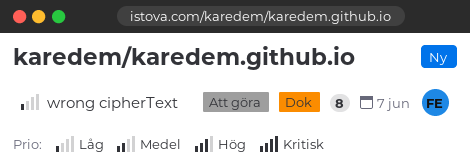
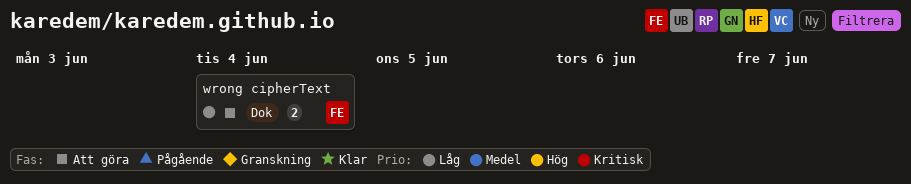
wrong cipherText, estimate: 8 -> 2
wrong cipherText, due: Jun 7 -> Jun 4

